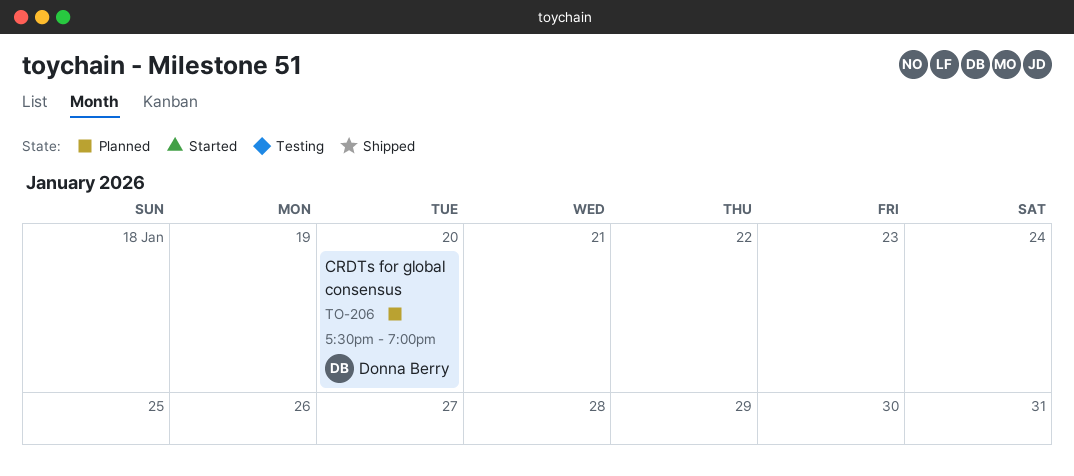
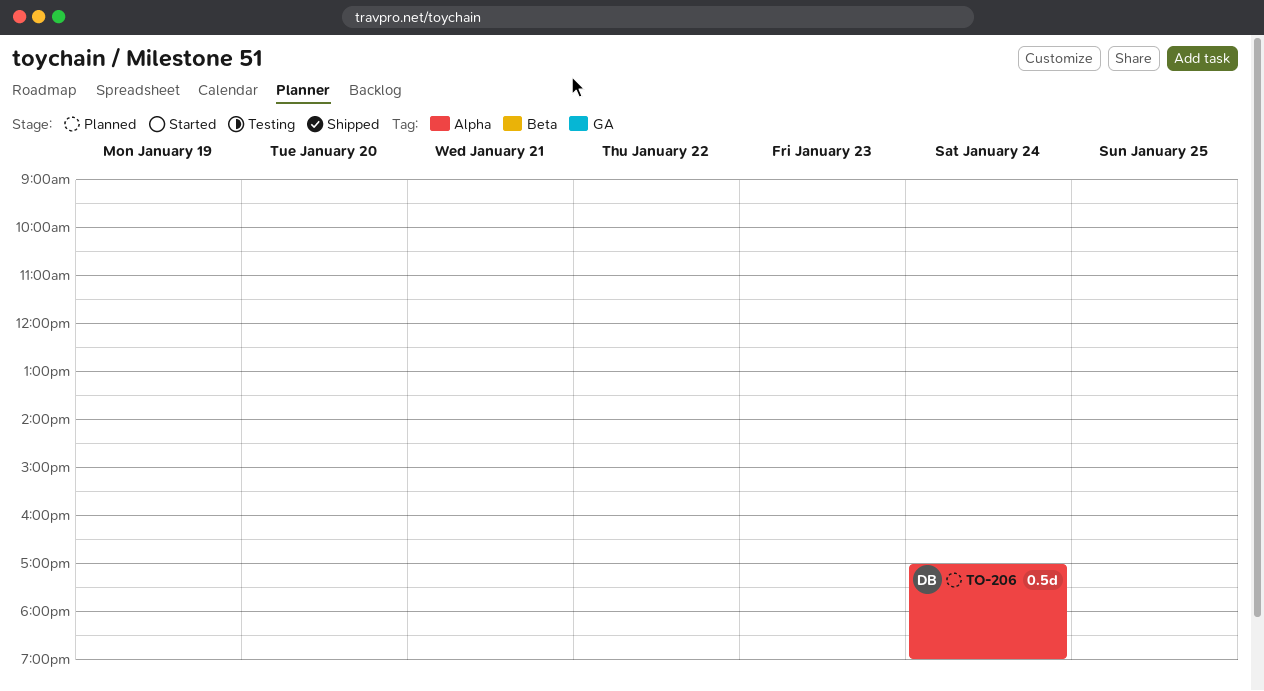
TO-206, day: Jan 20 -> Jan 24
TO-206, begins: 17:30 -> 17:00

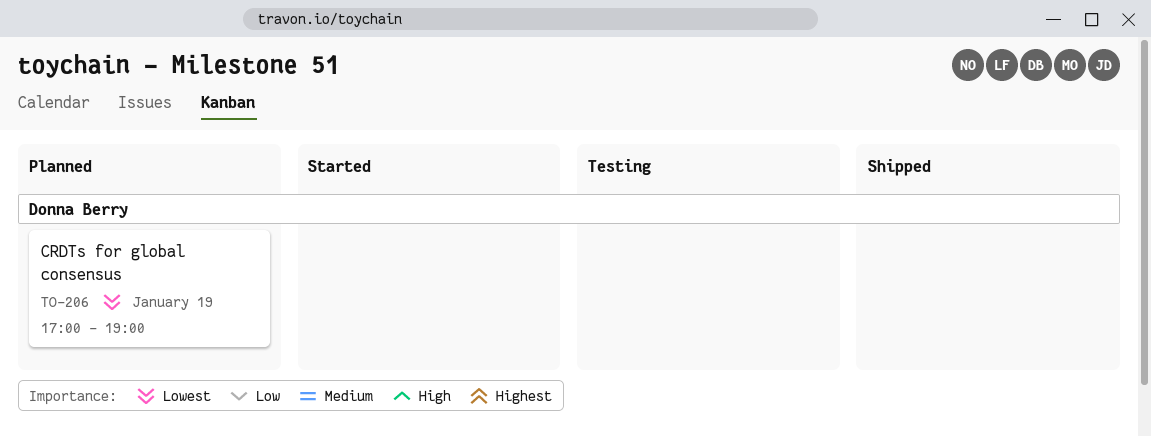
TO-206, day: Jan 24 -> Jan 19

